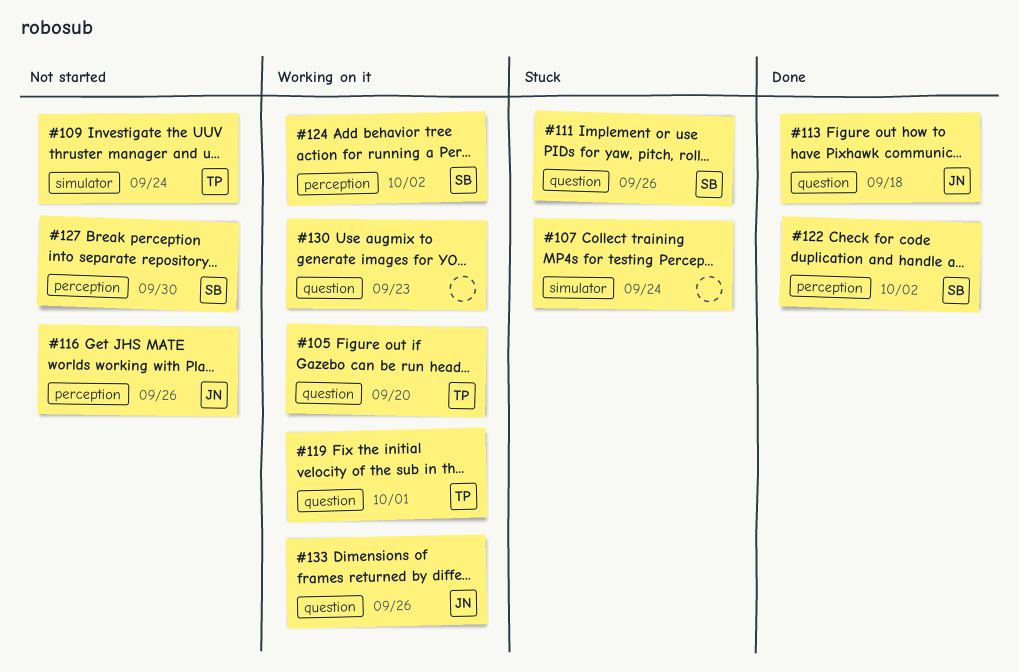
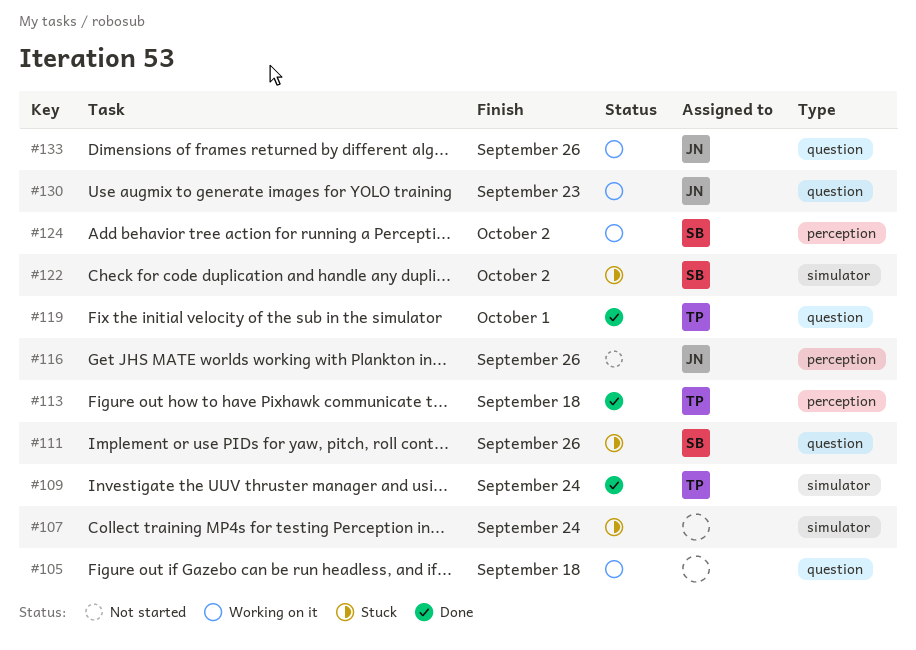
#105, owner: TP -> none
#105, due: Sep 20 -> Sep 18
#109, status: Not started -> Done
#113, owner: JN -> TP
#113, label: question -> perception
#119, status: Working on it -> Done
#122, status: Done -> Stuck
#122, label: perception -> simulator
#127: present -> none
#130, owner: none -> JN

